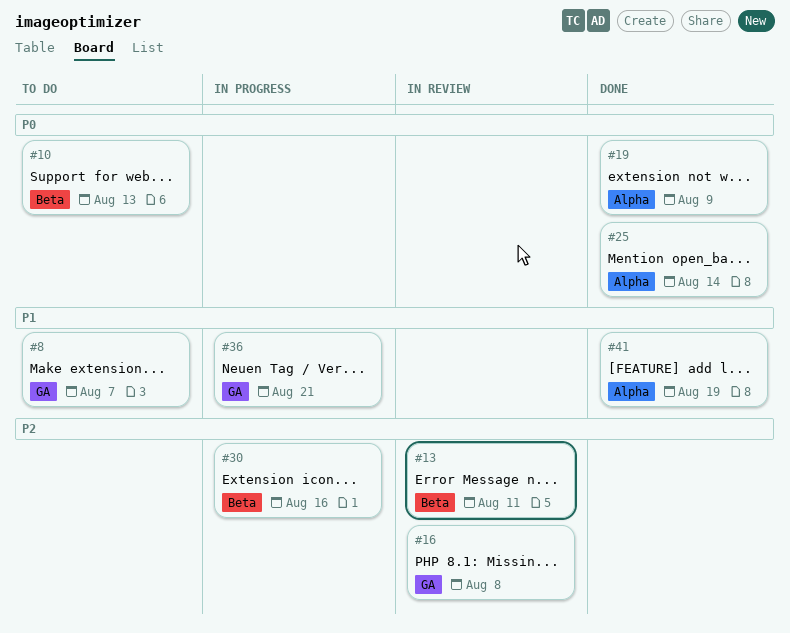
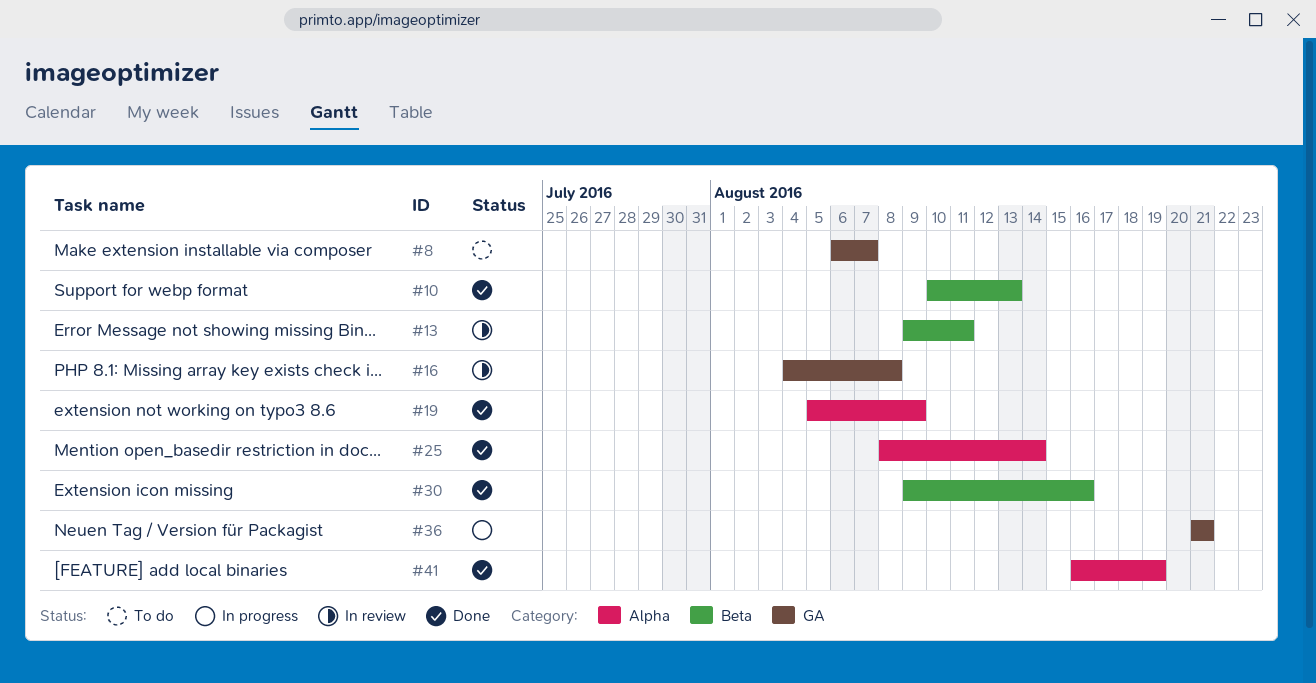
#10, status: To do -> Done
#30, status: In progress -> Done

